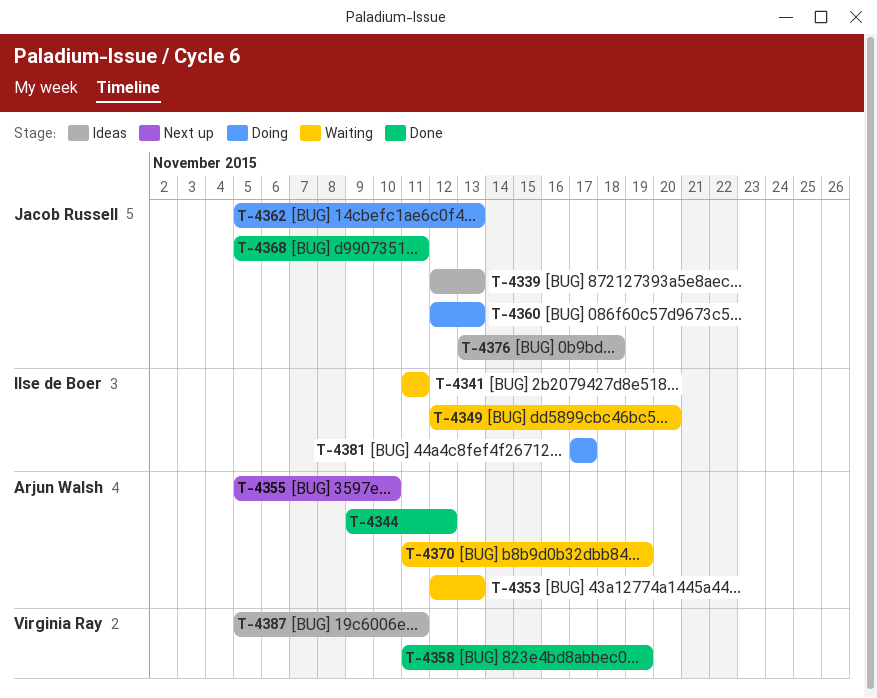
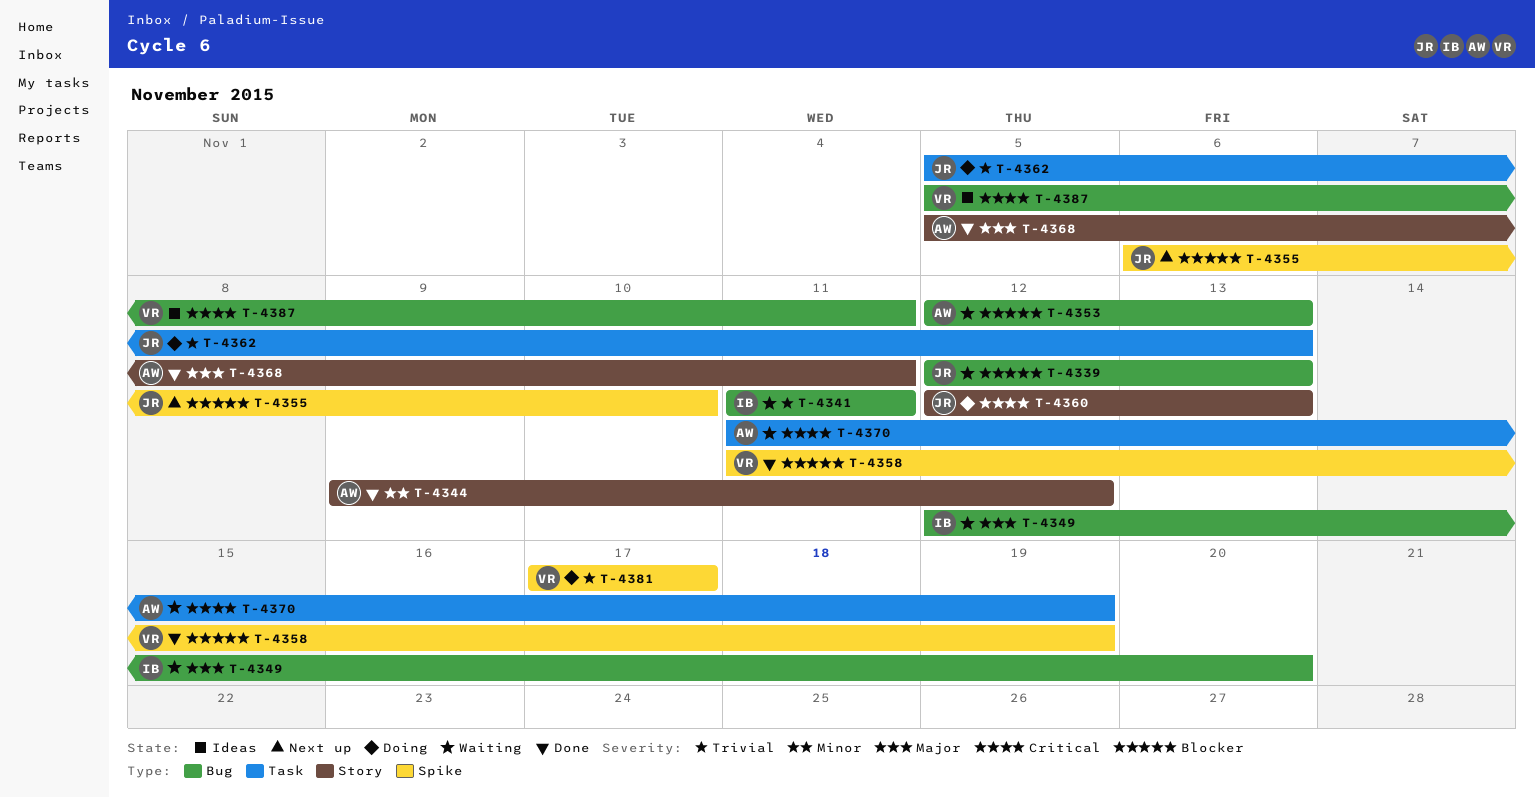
T-4339, status: Ideas -> Waiting
T-4355, owner: Arjun Walsh -> Jacob Russell
T-4355, start: Nov 5 -> Nov 6
T-4368, owner: Jacob Russell -> Arjun Walsh
T-4376: present -> none
T-4381, owner: Ilse de Boer -> Virginia Ray

